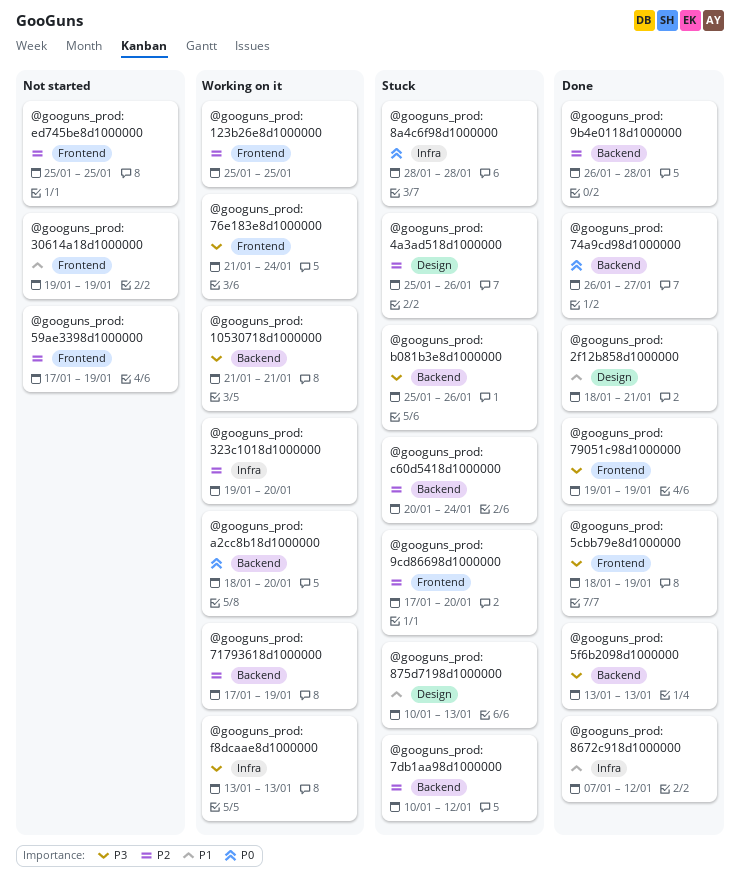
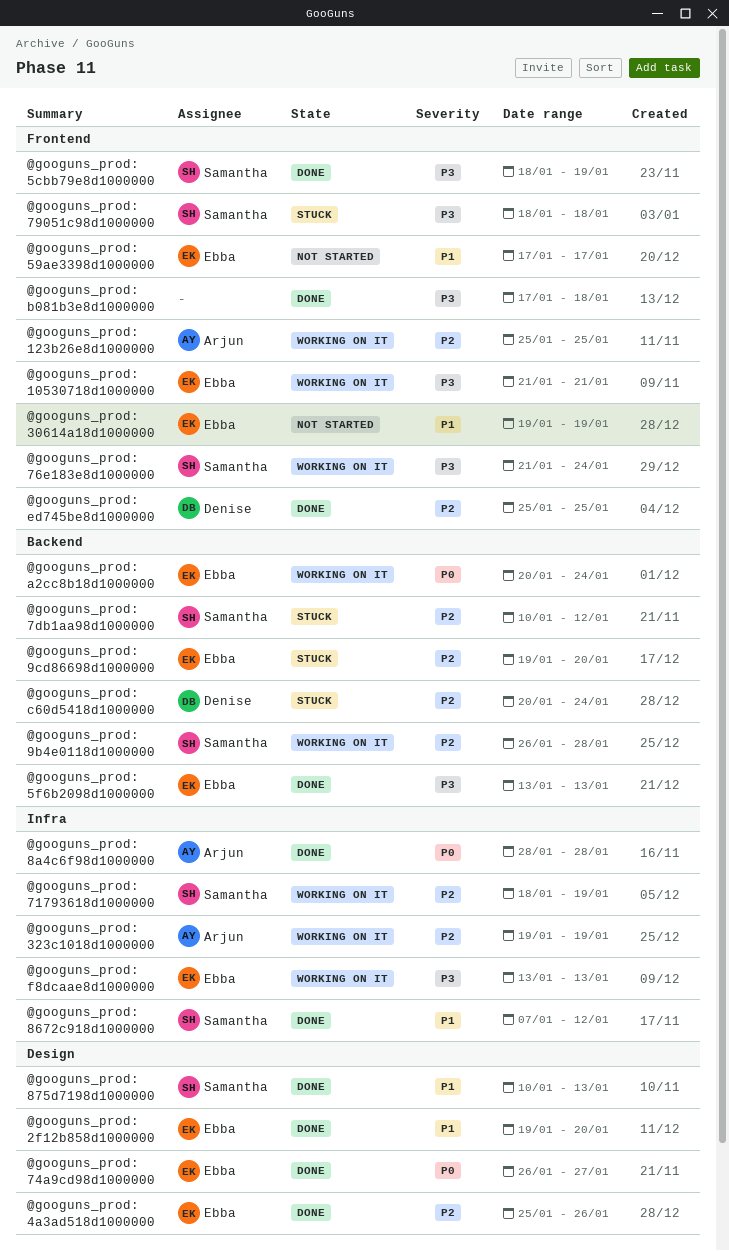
@googuns_prod: 10530718d1000000, label: Backend -> Frontend
@googuns_prod: 2f12b858d1000000, start: Jan 18 -> Jan 19
@googuns_prod: 2f12b858d1000000, due: Jan 21 -> Jan 20
@googuns_prod: 323c1018d1000000, due: Jan 20 -> Jan 19
@googuns_prod: 4a3ad518d1000000, status: Stuck -> Done
@googuns_prod: 59ae3398d1000000, priority: P2 -> P1
@googuns_prod: 59ae3398d1000000, due: Jan 19 -> Jan 17
@googuns_prod: 71793618d1000000, label: Backend -> Infra
@googuns_prod: 71793618d1000000, start: Jan 17 -> Jan 18
@googuns_prod: 74a9cd98d1000000, label: Backend -> Design
@googuns_prod: 79051c98d1000000, status: Done -> Stuck
@googuns_prod: 79051c98d1000000, start: Jan 19 -> Jan 18
@googuns_prod: 79051c98d1000000, due: Jan 19 -> Jan 18
@googuns_prod: 875d7198d1000000, status: Stuck -> Done
@googuns_prod: 8a4c6f98d1000000, status: Stuck -> Done
@googuns_prod: 9b4e0118d1000000, status: Done -> Working on it
@googuns_prod: 9cd86698d1000000, label: Frontend -> Backend
@googuns_prod: 9cd86698d1000000, start: Jan 17 -> Jan 19
@googuns_prod: a2cc8b18d1000000, start: Jan 18 -> Jan 20
@googuns_prod: a2cc8b18d1000000, due: Jan 20 -> Jan 24
@googuns_prod: b081b3e8d1000000, status: Stuck -> Done
@googuns_prod: b081b3e8d1000000, label: Backend -> Frontend
@googuns_prod: b081b3e8d1000000, start: Jan 25 -> Jan 17
@googuns_prod: b081b3e8d1000000, due: Jan 26 -> Jan 18
@googuns_prod: ed745be8d1000000, status: Not started -> Done

